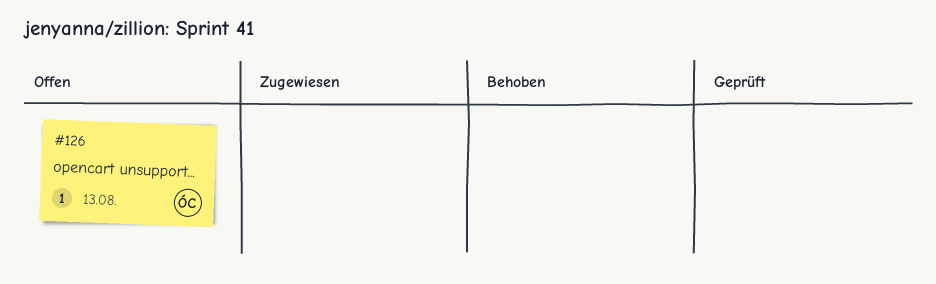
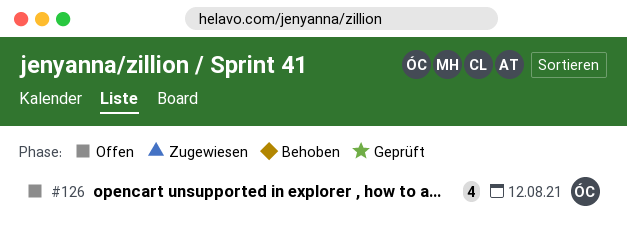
#126, estimate: 1 -> 4
#126, due: Aug 13 -> Aug 12

